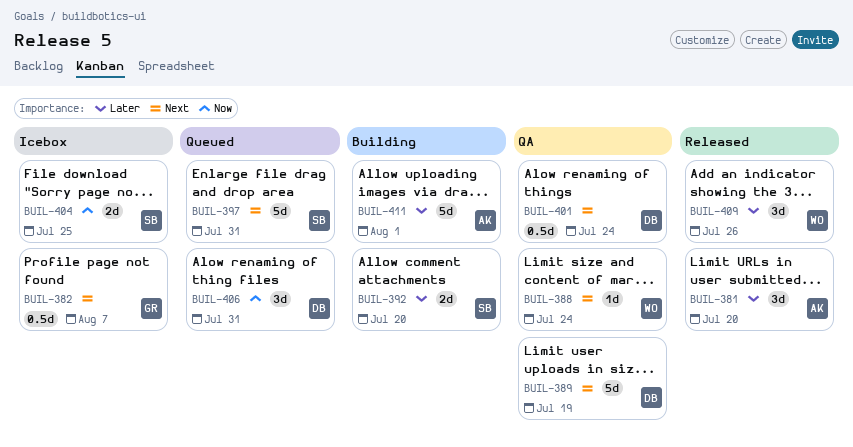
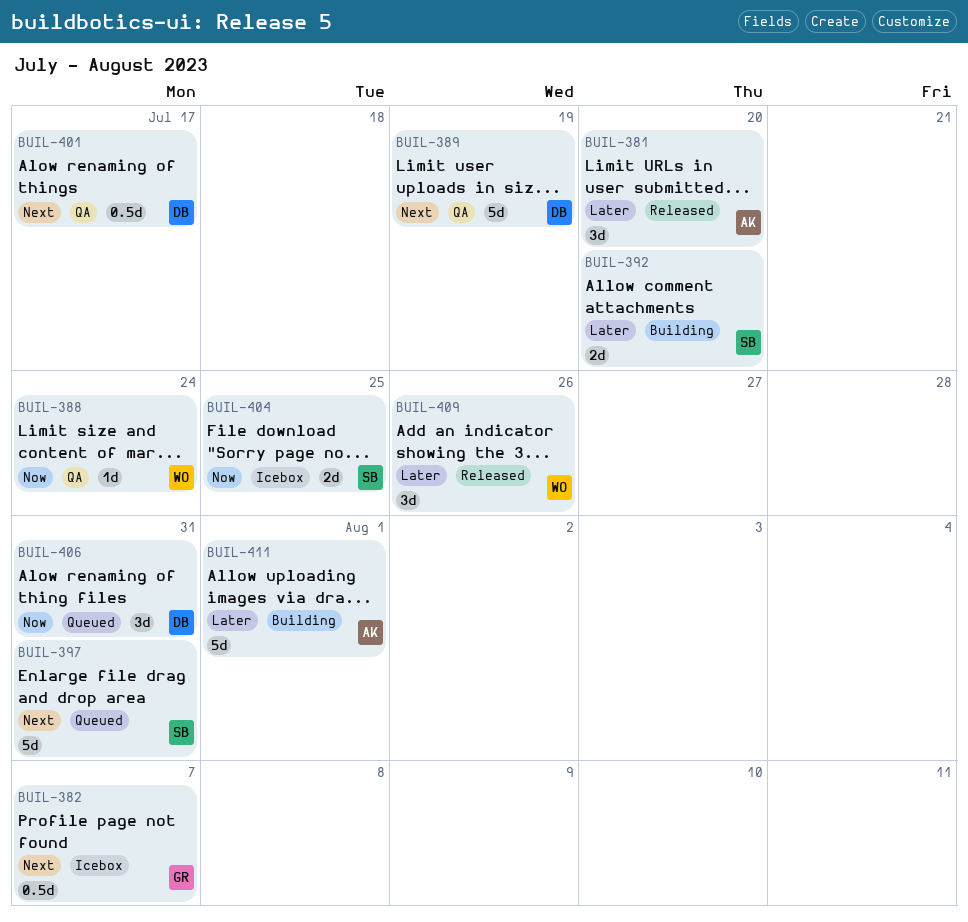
BUIL-388, priority: Next -> Now
BUIL-401, due: Jul 24 -> Jul 17

